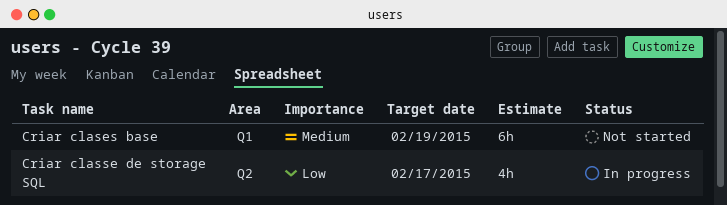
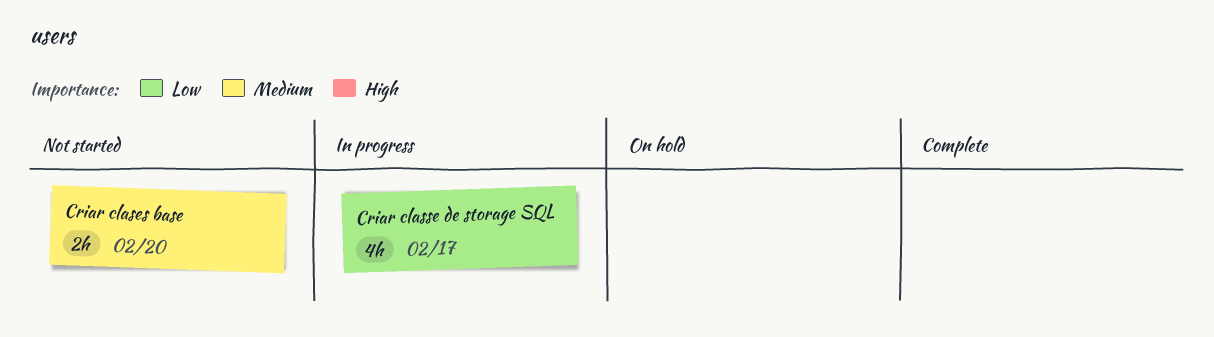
Criar clases base, estimate: 6h -> 2h
Criar clases base, due: Feb 19 -> Feb 20

